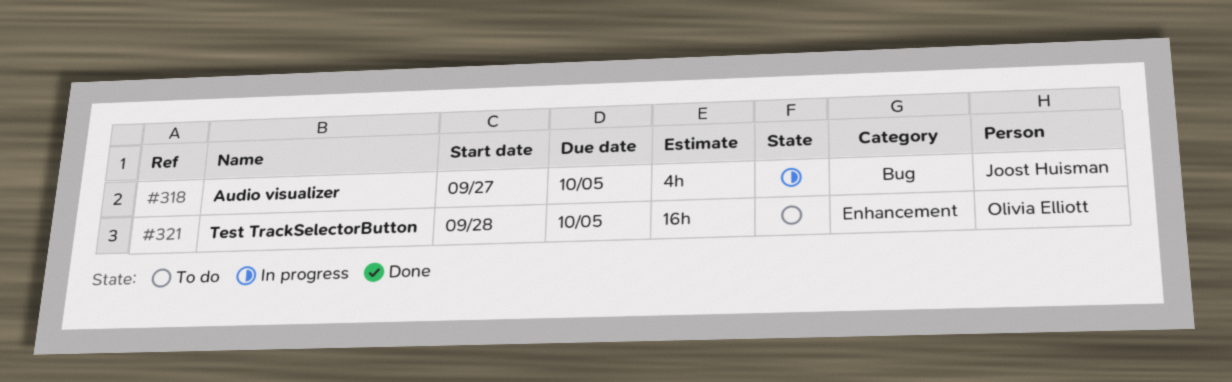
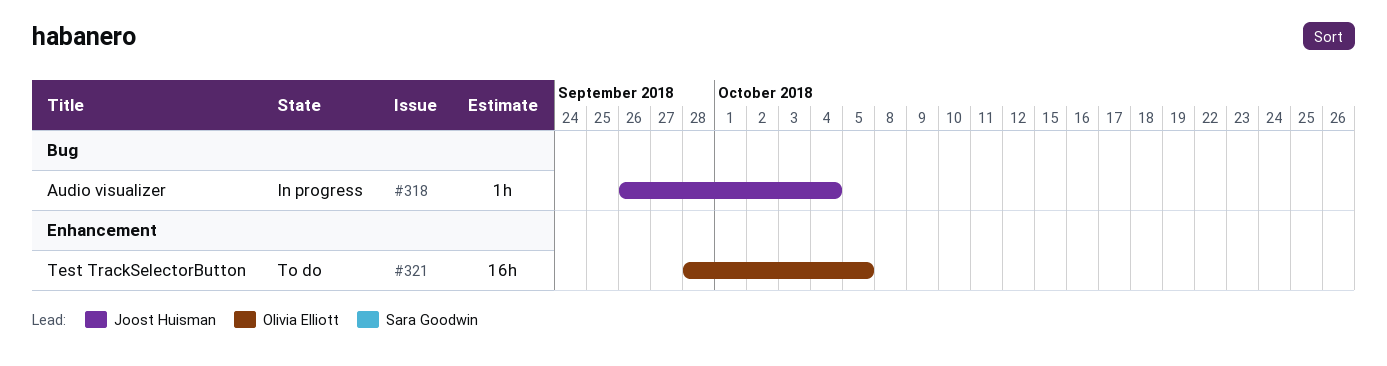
#318, estimate: 4h -> 1h
#318, start: Sep 27 -> Sep 26
#318, due: Oct 5 -> Oct 4

